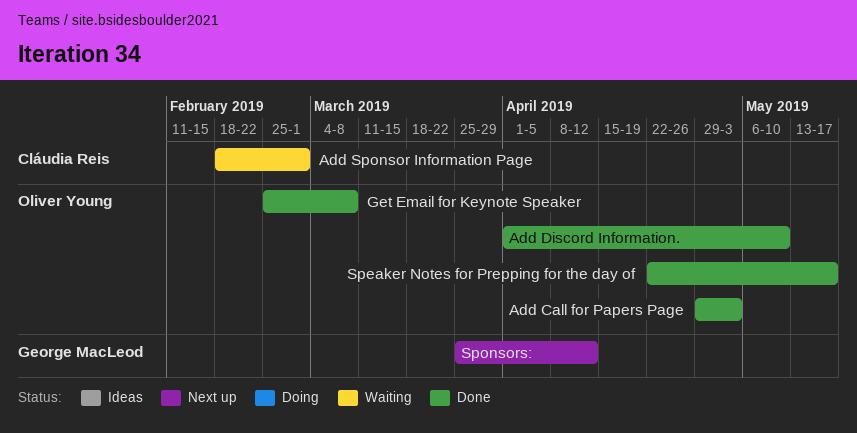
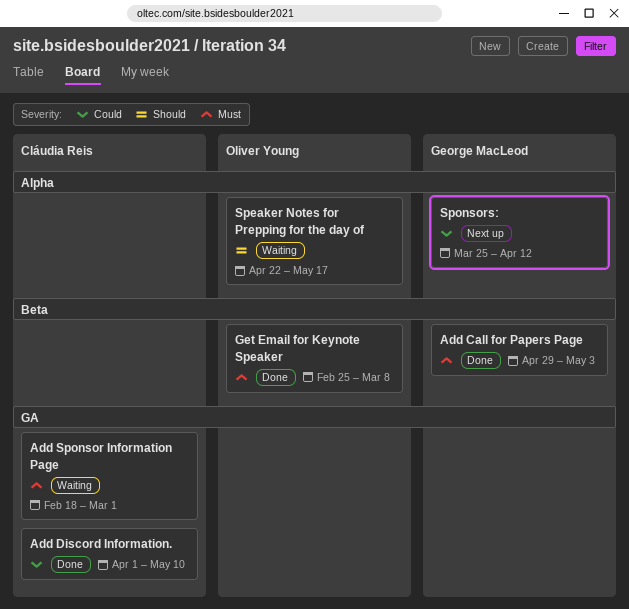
Add Call for Papers Page, owner: Oliver Young -> George MacLeod
Add Discord Information., owner: Oliver Young -> Cláudia Reis
Speaker Notes for Prepping for the day of, status: Done -> Waiting

